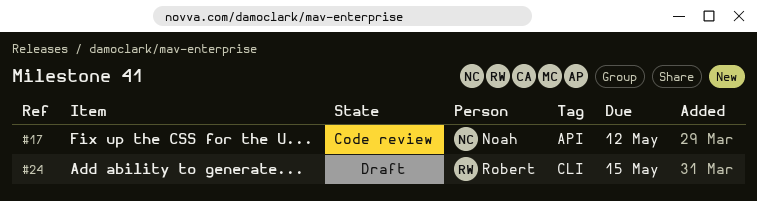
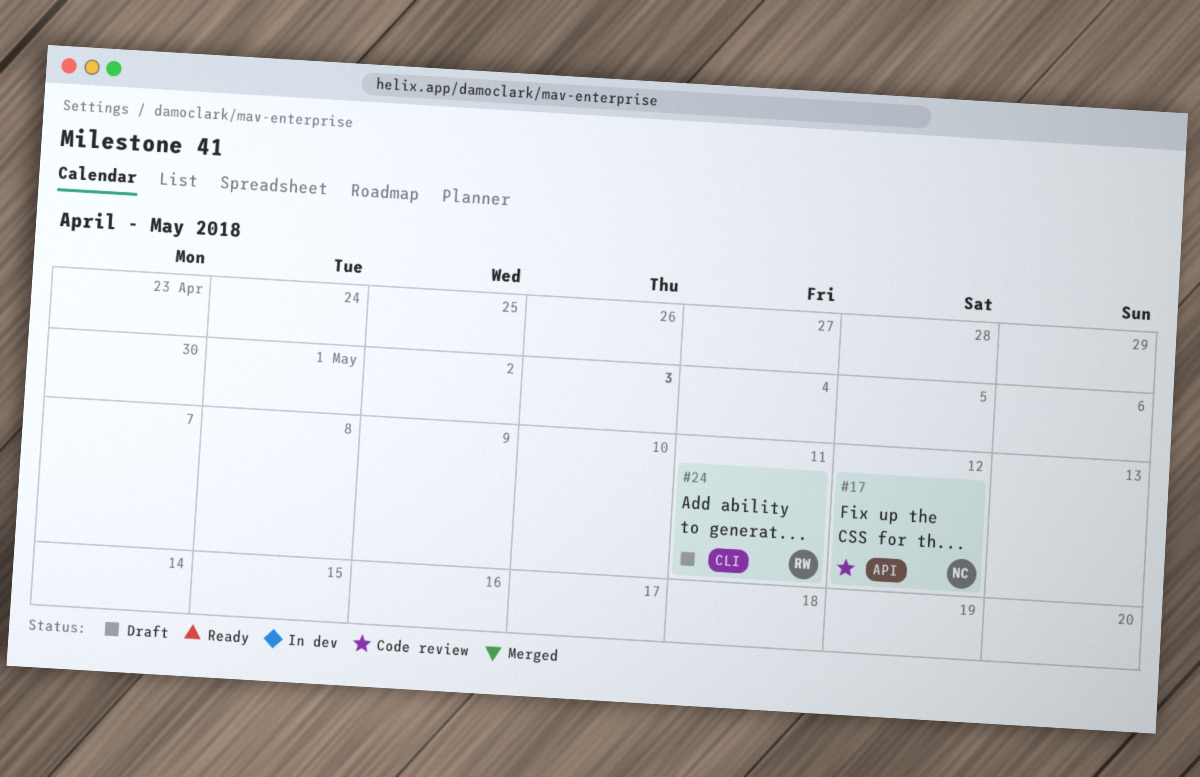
#24, due: May 15 -> May 11

